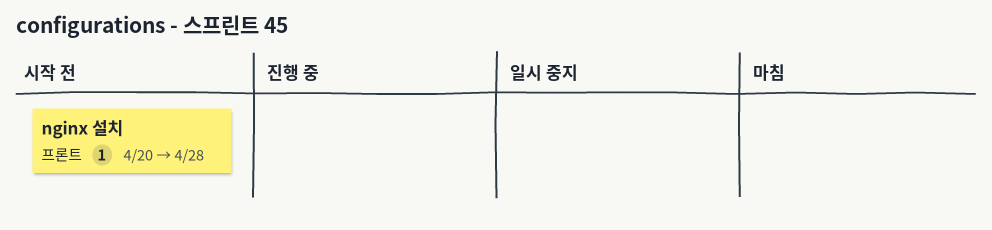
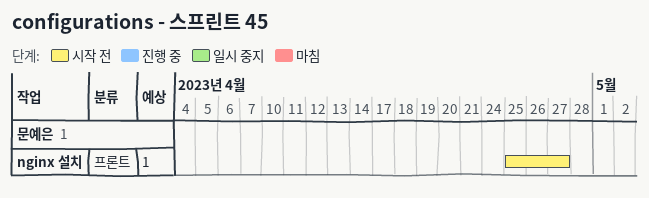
nginx 설치, start: Apr 20 -> Apr 25
nginx 설치, due: Apr 28 -> Apr 27

